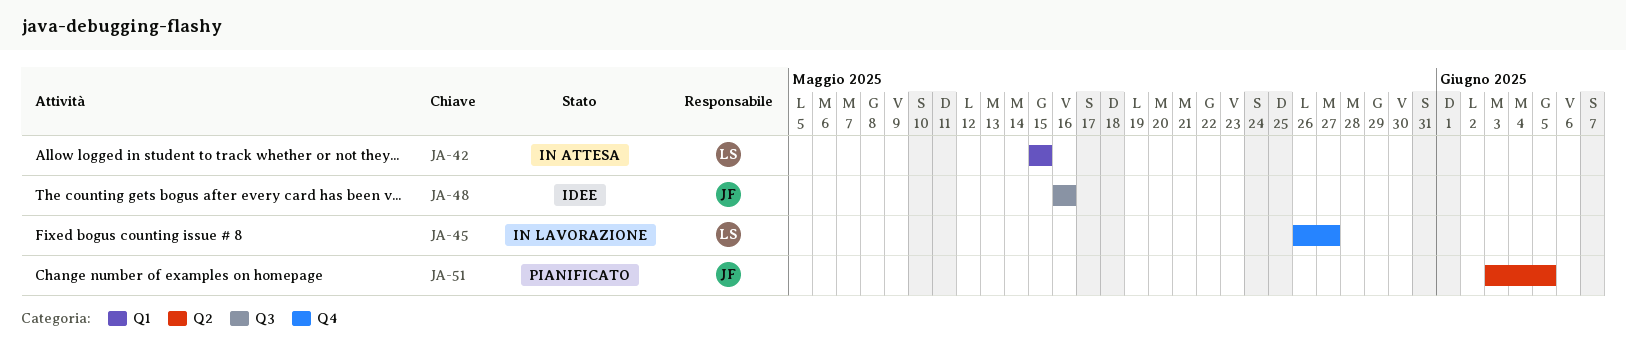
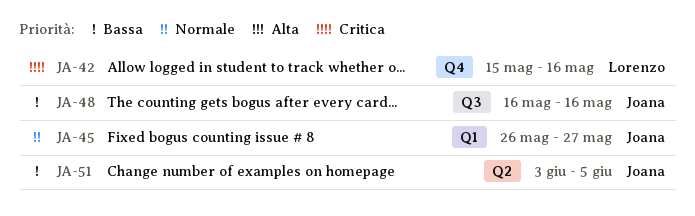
JA-42, label: Q1 -> Q4
JA-42, due: May 15 -> May 16
JA-45, owner: Lorenzo -> Joana
JA-45, label: Q4 -> Q1

